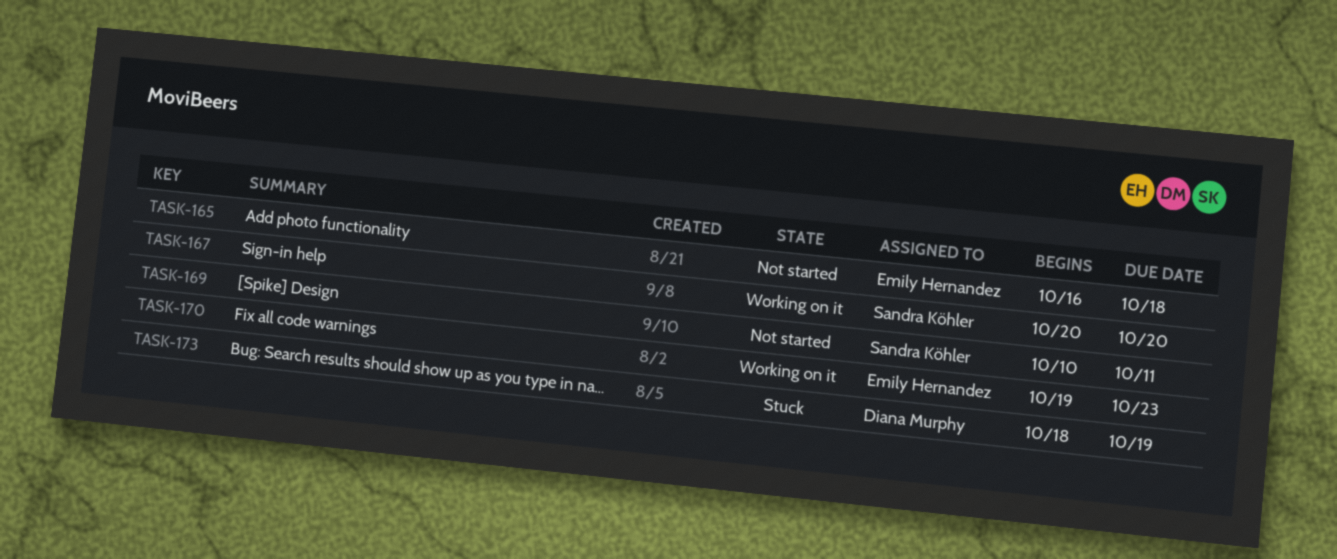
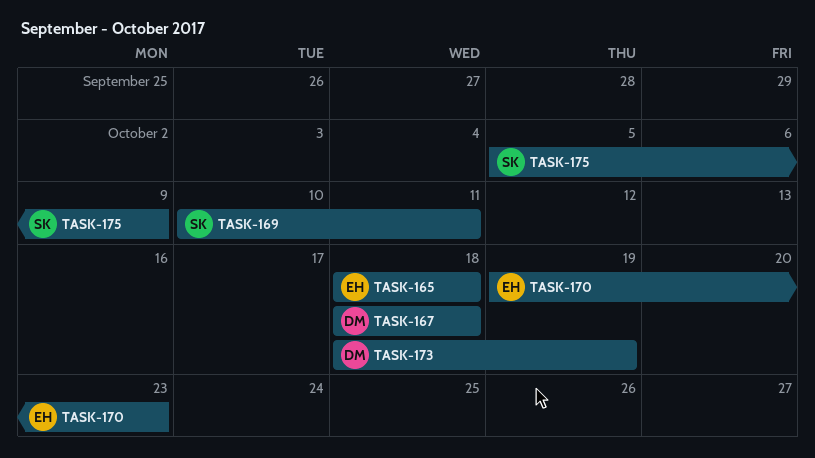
TASK-165, start: Oct 16 -> Oct 18
TASK-167, owner: Sandra Köhler -> Diana Murphy
TASK-167, start: Oct 20 -> Oct 18
TASK-167, due: Oct 20 -> Oct 18
TASK-175: none -> present

